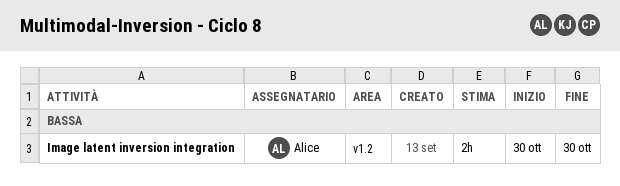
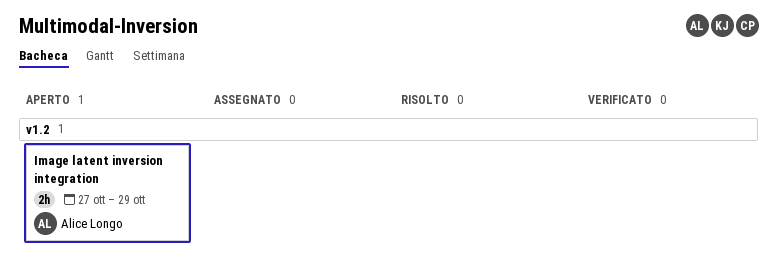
Image latent inversion integration, start: Oct 30 -> Oct 27
Image latent inversion integration, due: Oct 30 -> Oct 29

